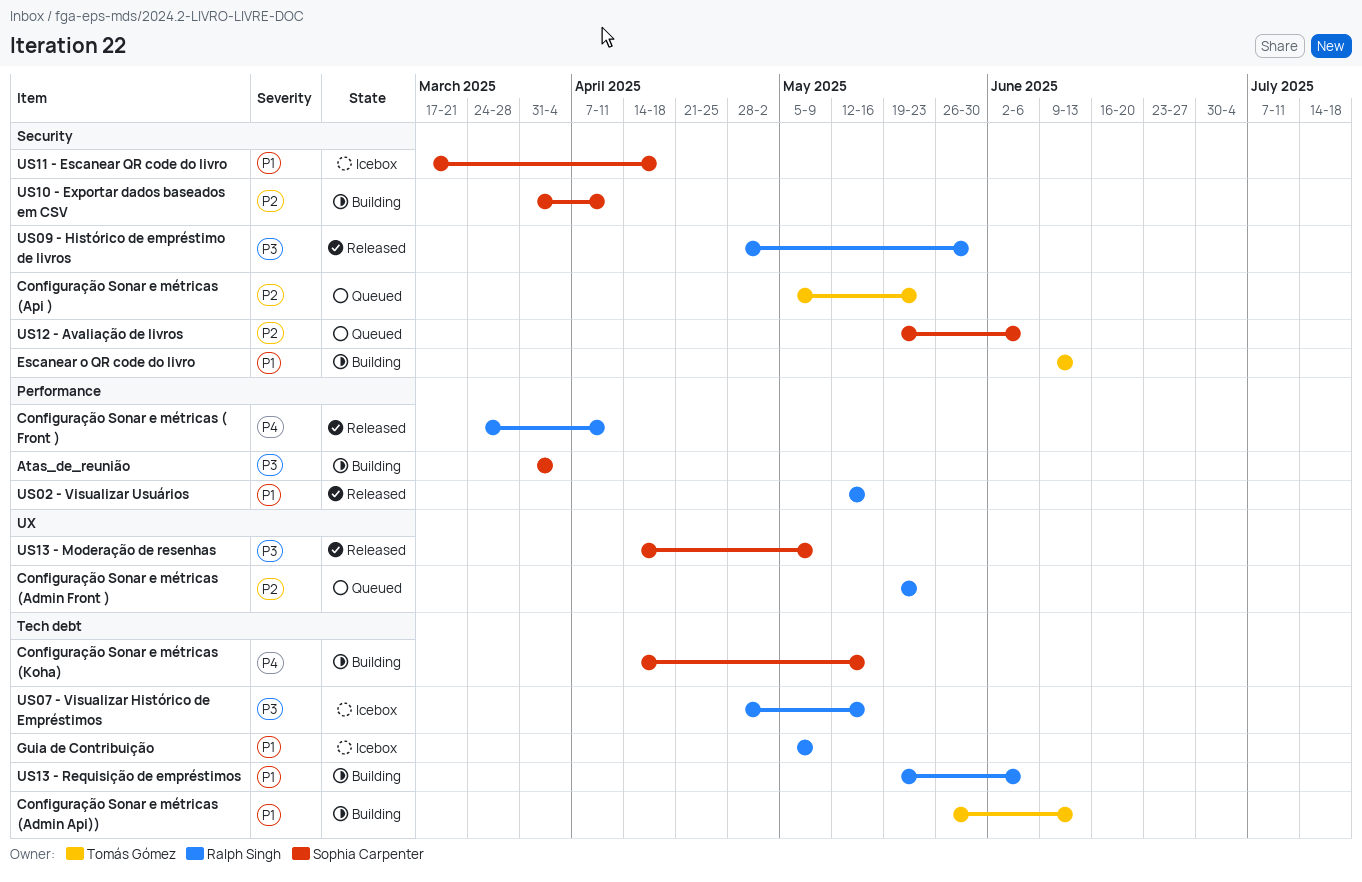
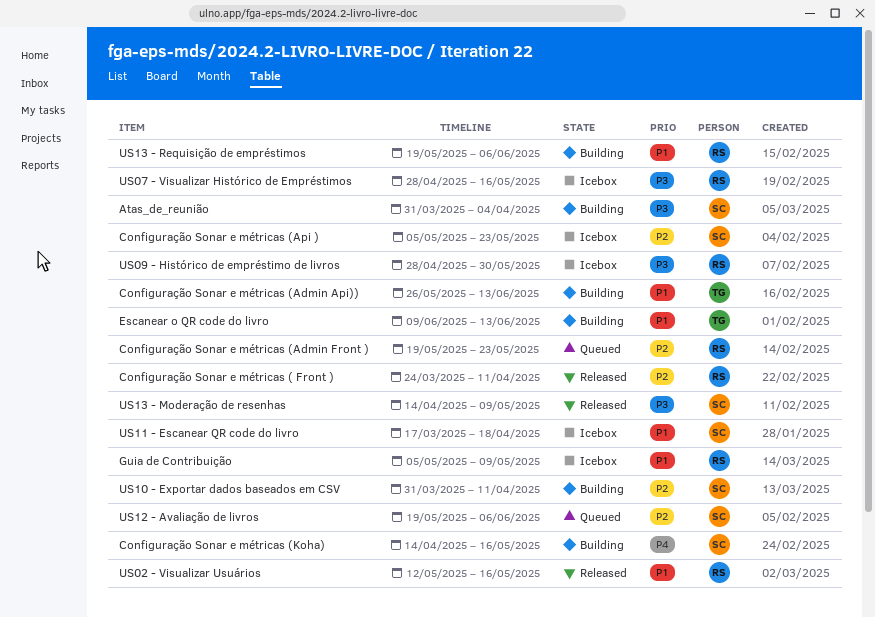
Configuração Sonar e métricas ( Front ), priority: P4 -> P2
Configuração Sonar e métricas (Api ), status: Queued -> Icebox
Configuração Sonar e métricas (Api ), owner: Tomás Gómez -> Sophia Carpenter
US09 - Histórico de empréstimo de livros, status: Released -> Icebox

